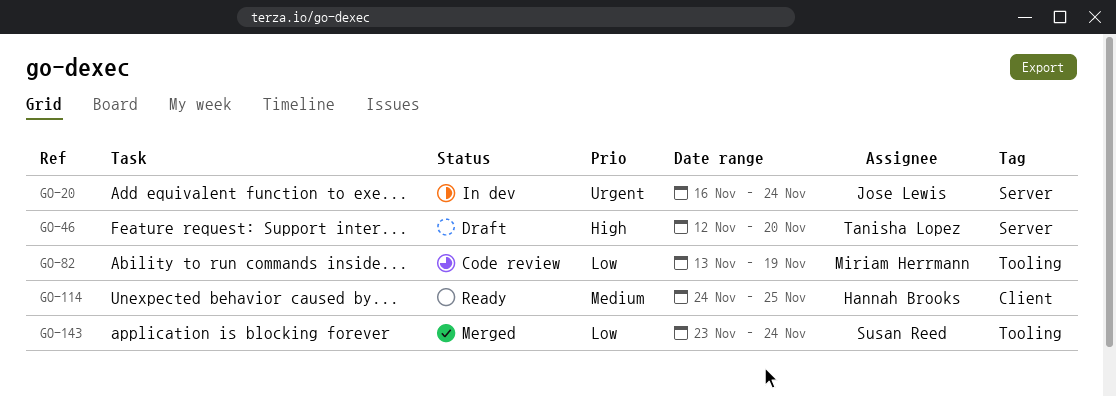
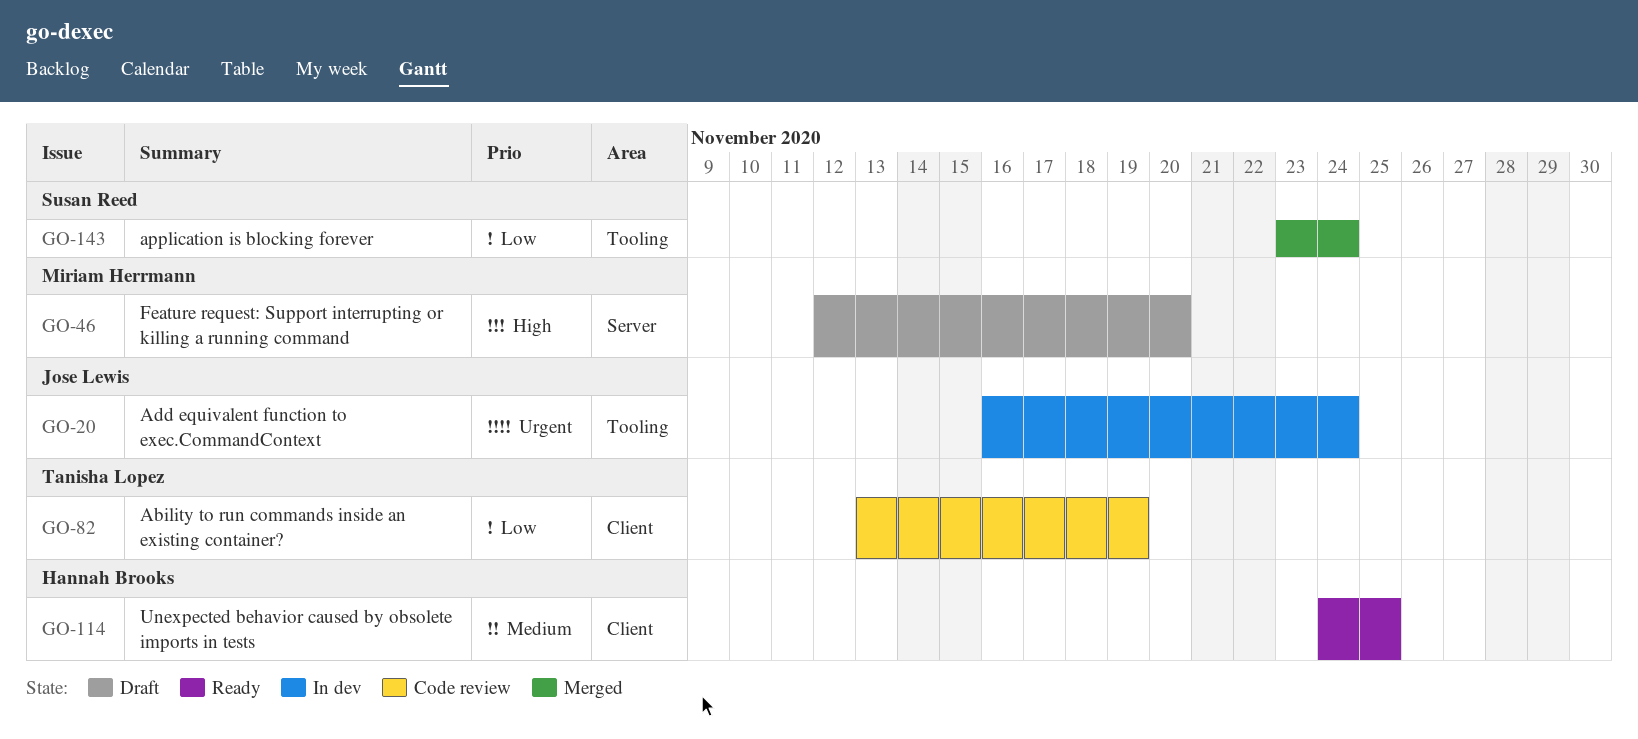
GO-20, label: Server -> Tooling
GO-46, owner: Tanisha Lopez -> Miriam Herrmann
GO-82, owner: Miriam Herrmann -> Tanisha Lopez
GO-82, label: Tooling -> Client

